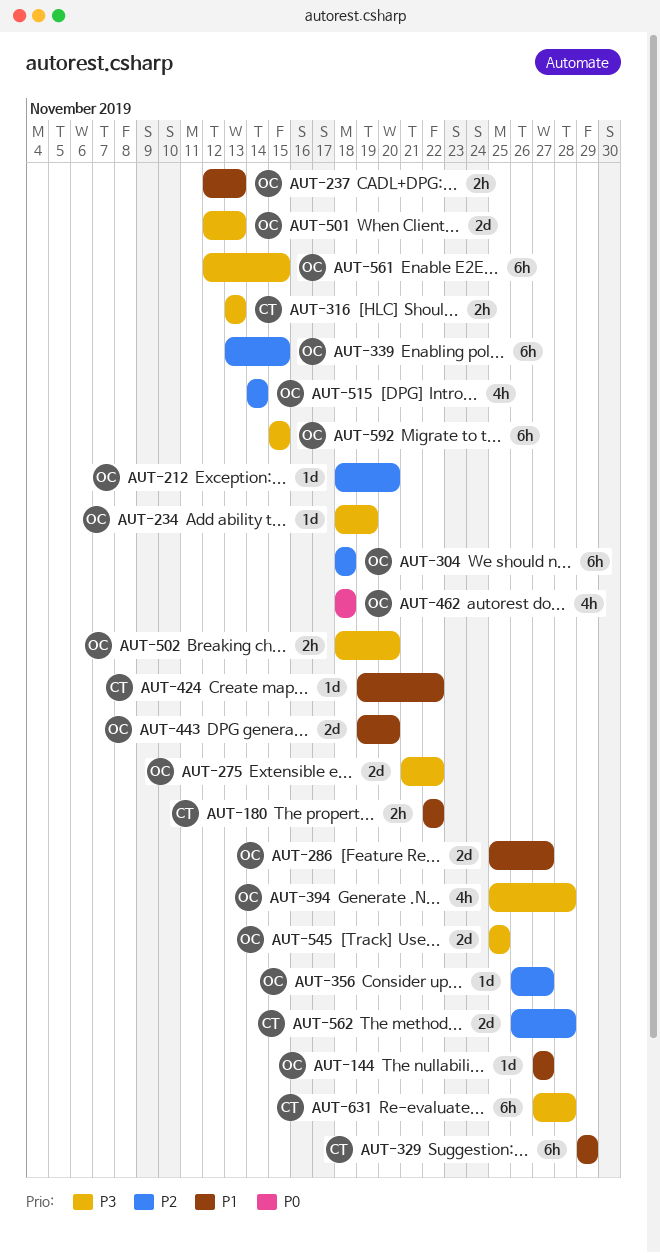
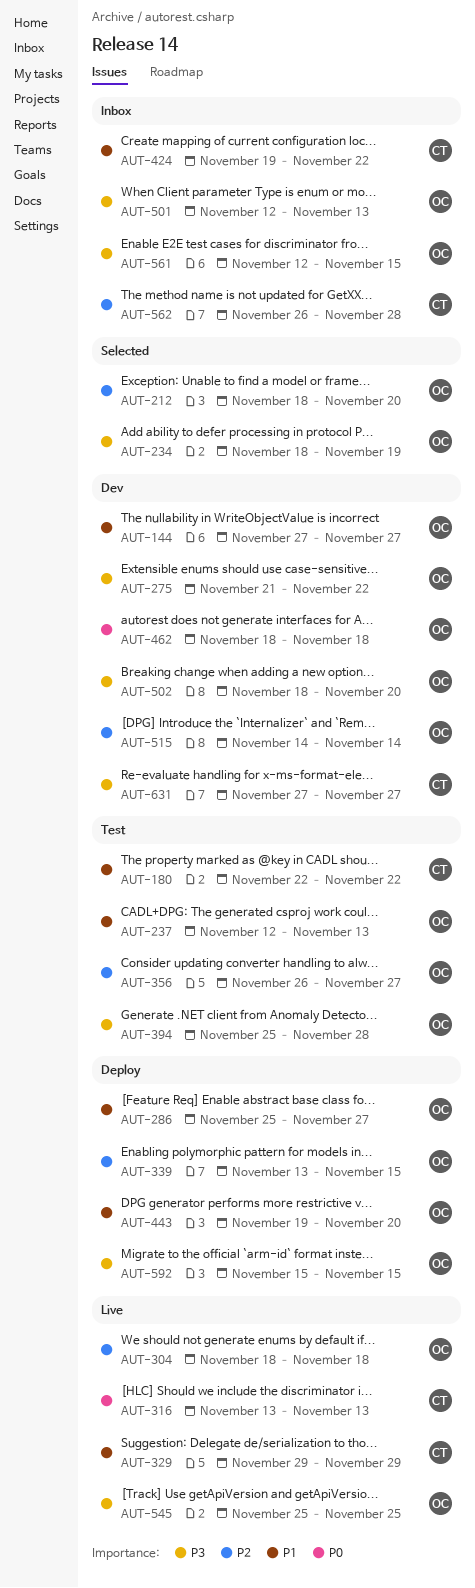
AUT-316, priority: P3 -> P0
AUT-631, due: Nov 28 -> Nov 27

